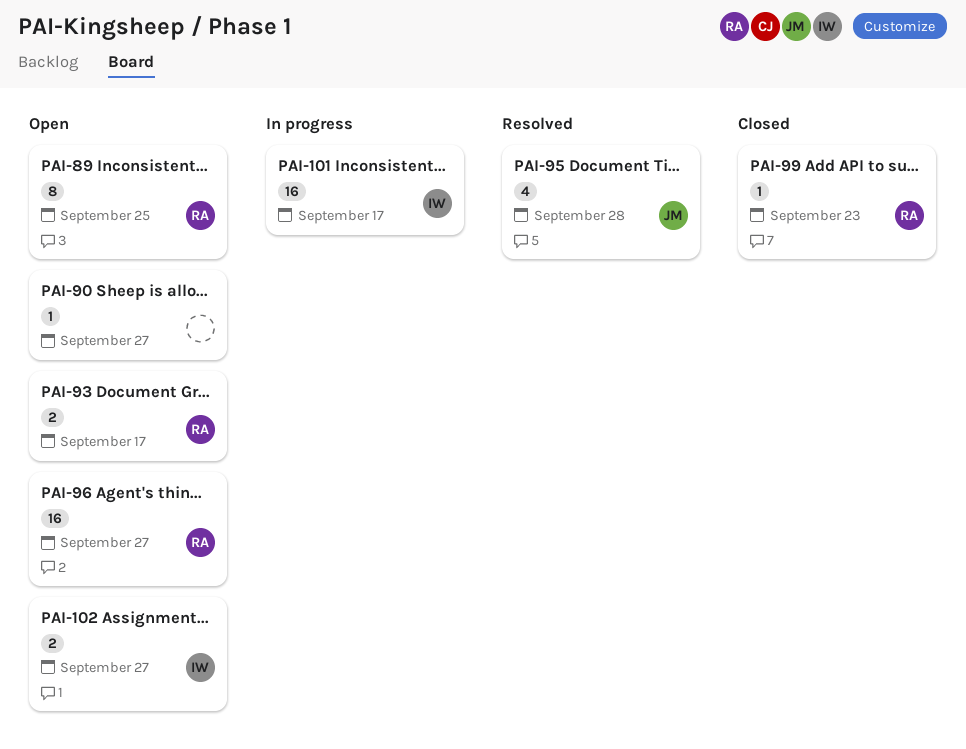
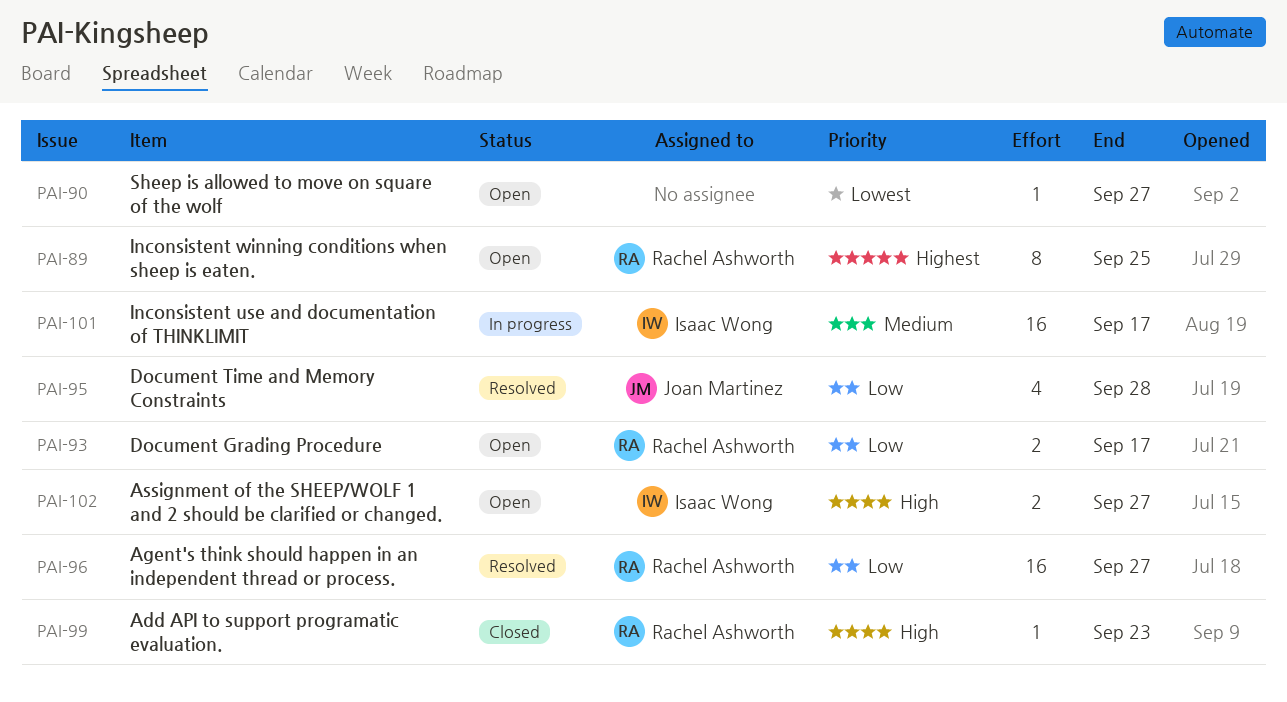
PAI-96, status: Open -> Resolved

